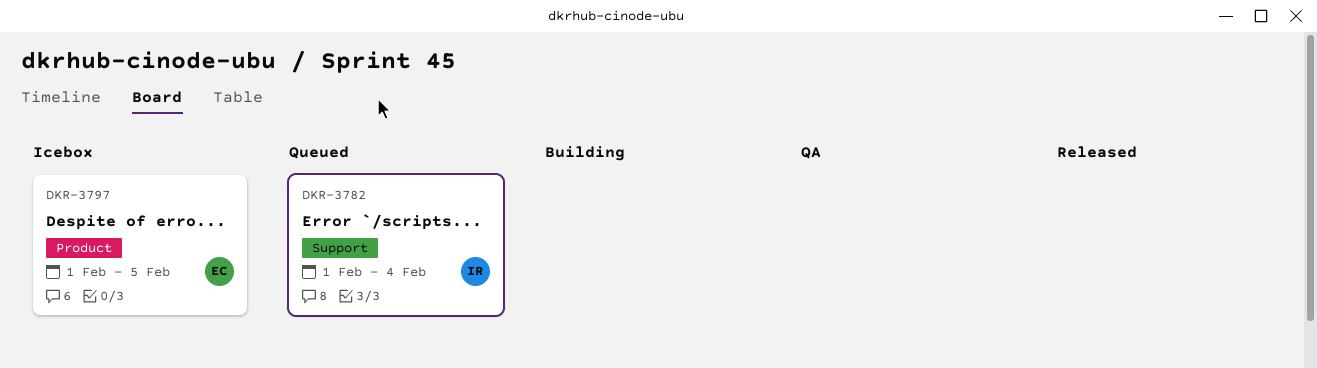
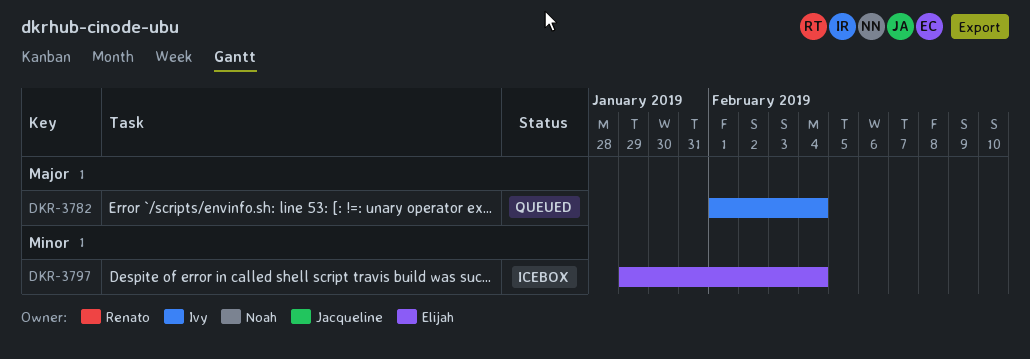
DKR-3797, start: Feb 1 -> Jan 29
DKR-3797, due: Feb 5 -> Feb 4

